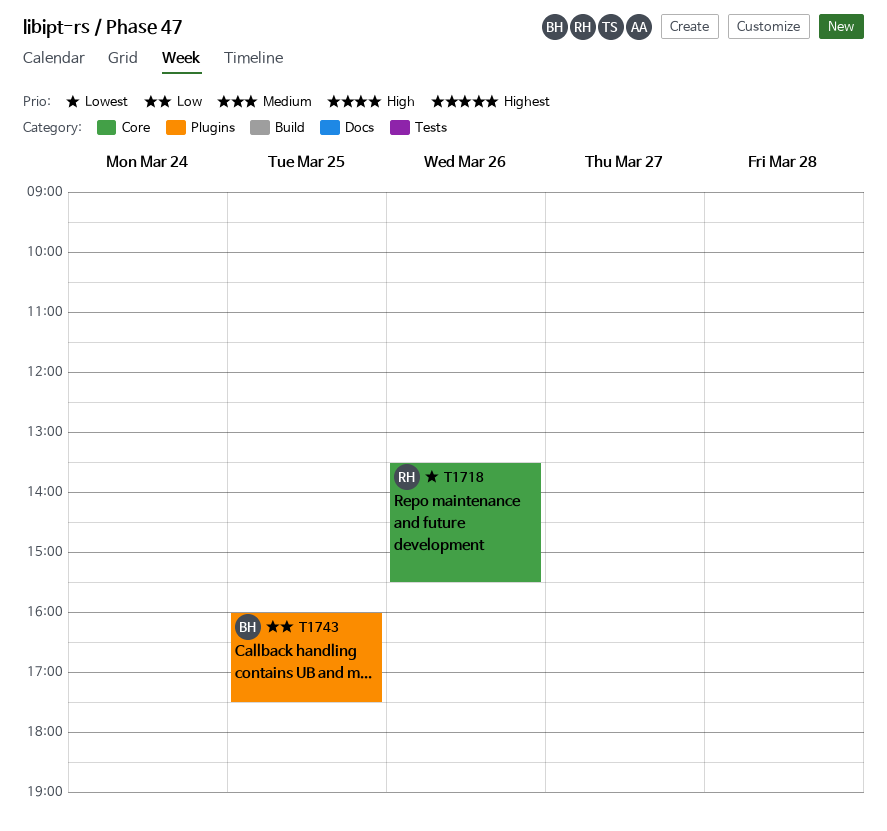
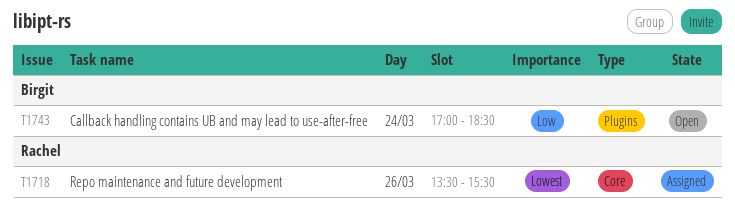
T1743, day: Mar 25 -> Mar 24
T1743, begins: 16:00 -> 17:00
T1743, ends: 17:30 -> 18:30

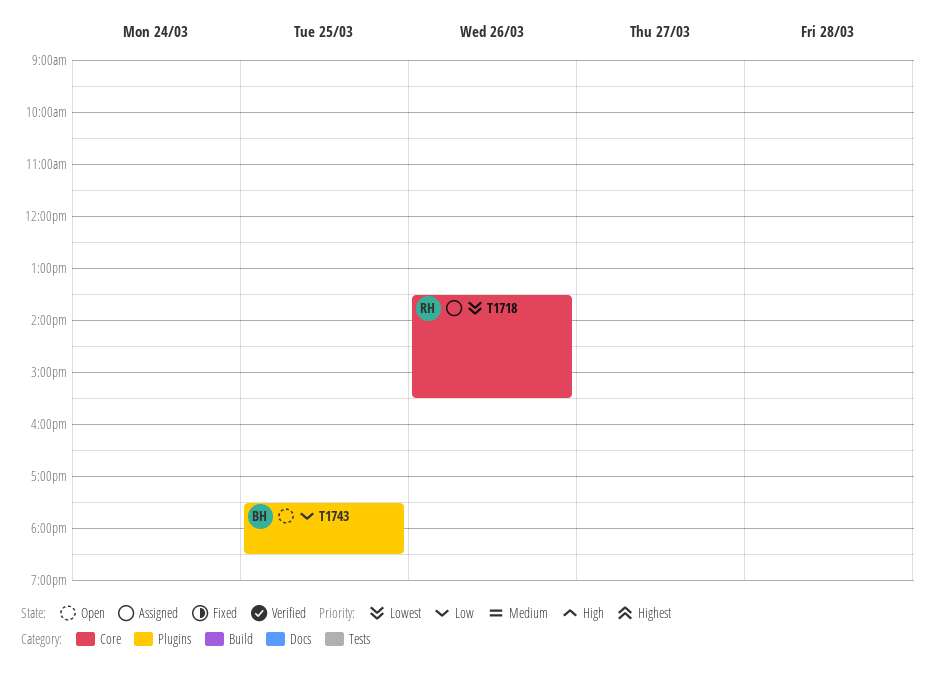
T1743, day: Mar 24 -> Mar 25
T1743, begins: 17:00 -> 17:30

